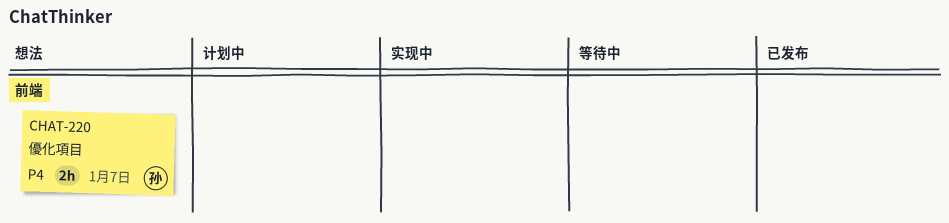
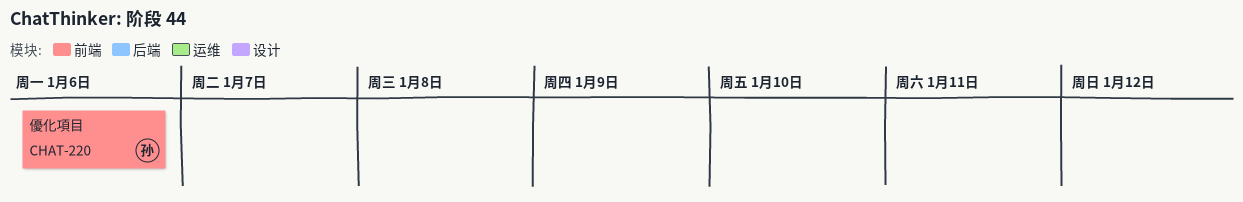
CHAT-220, due: Jan 7 -> Jan 6

